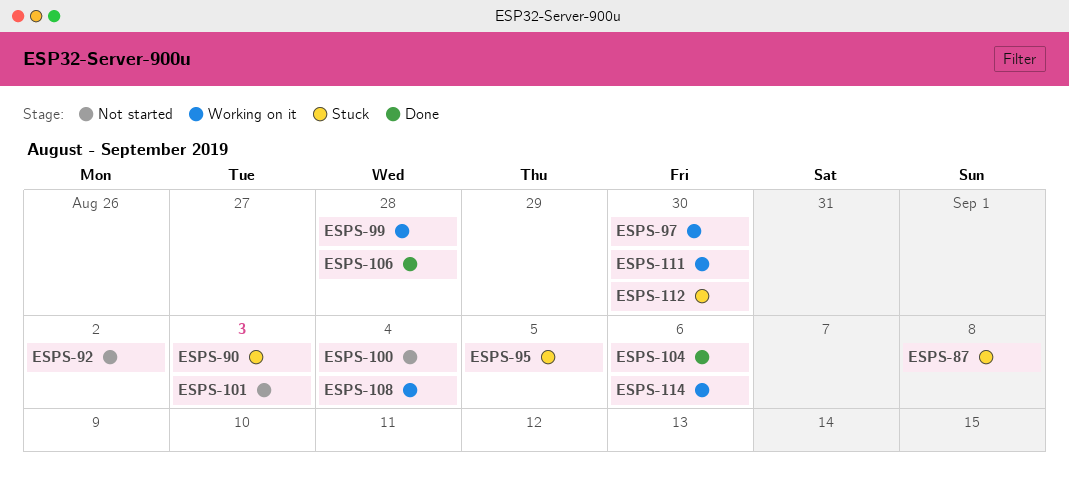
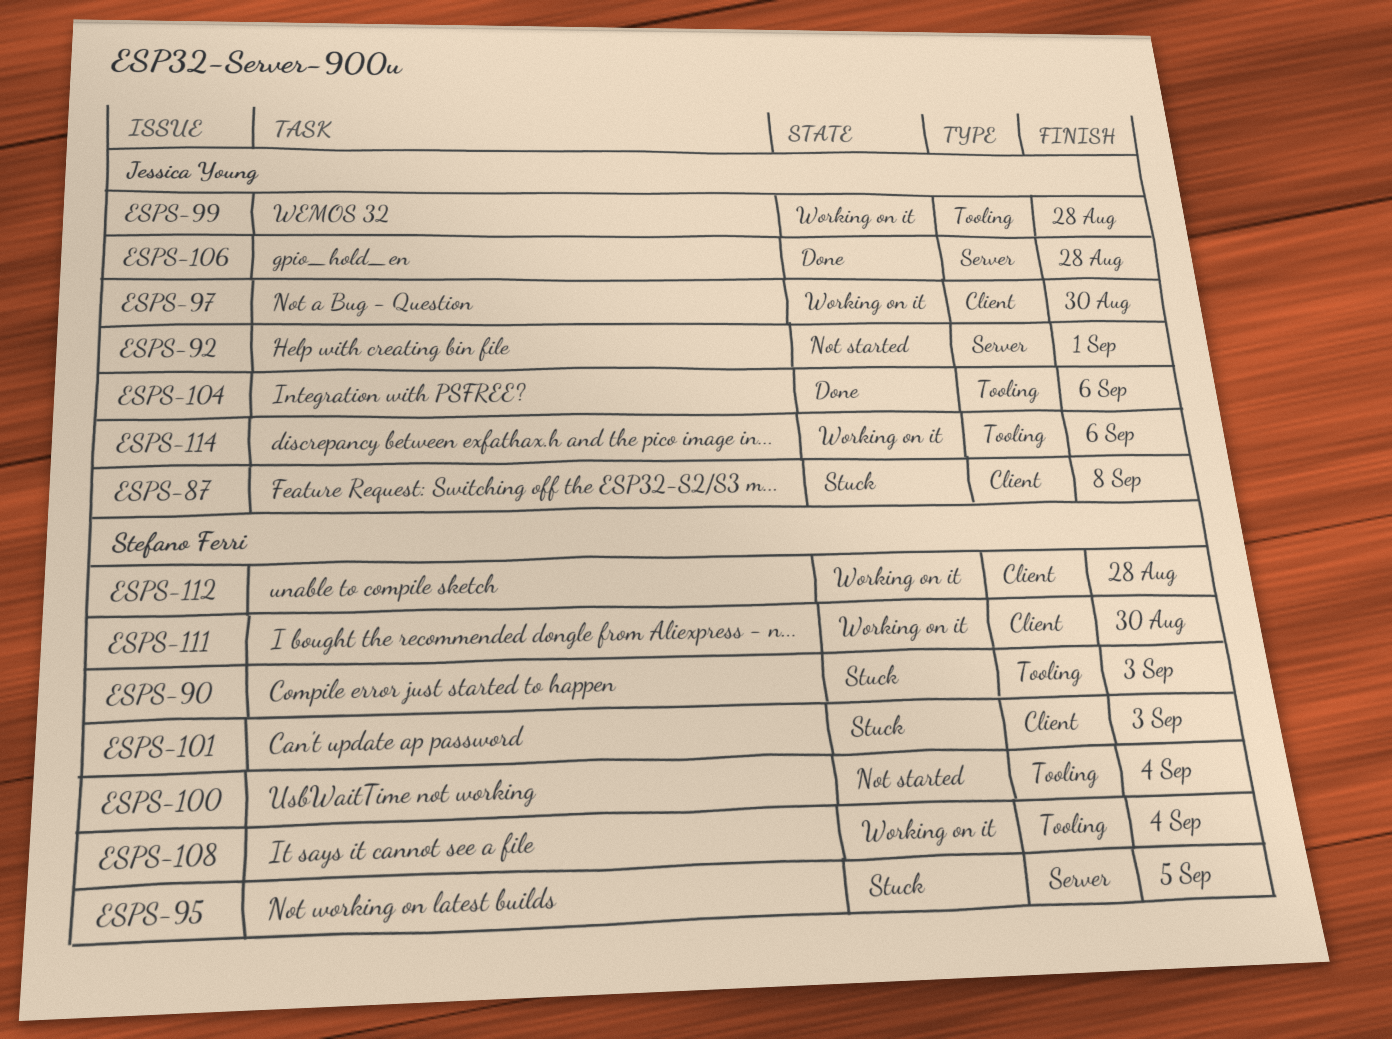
ESPS-92, due: Sep 2 -> Sep 1
ESPS-101, status: Not started -> Stuck
ESPS-112, status: Stuck -> Working on it
ESPS-112, due: Aug 30 -> Aug 28

